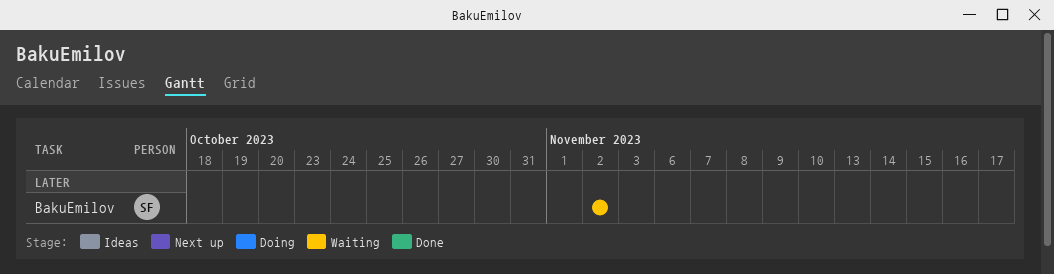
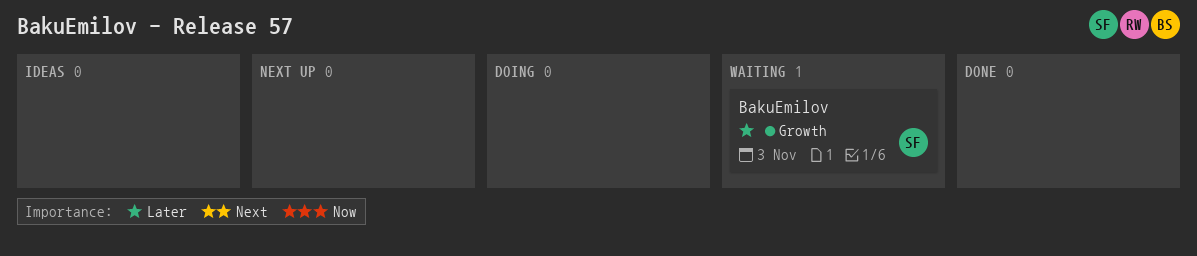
BakuEmilov, due: Nov 2 -> Nov 3

